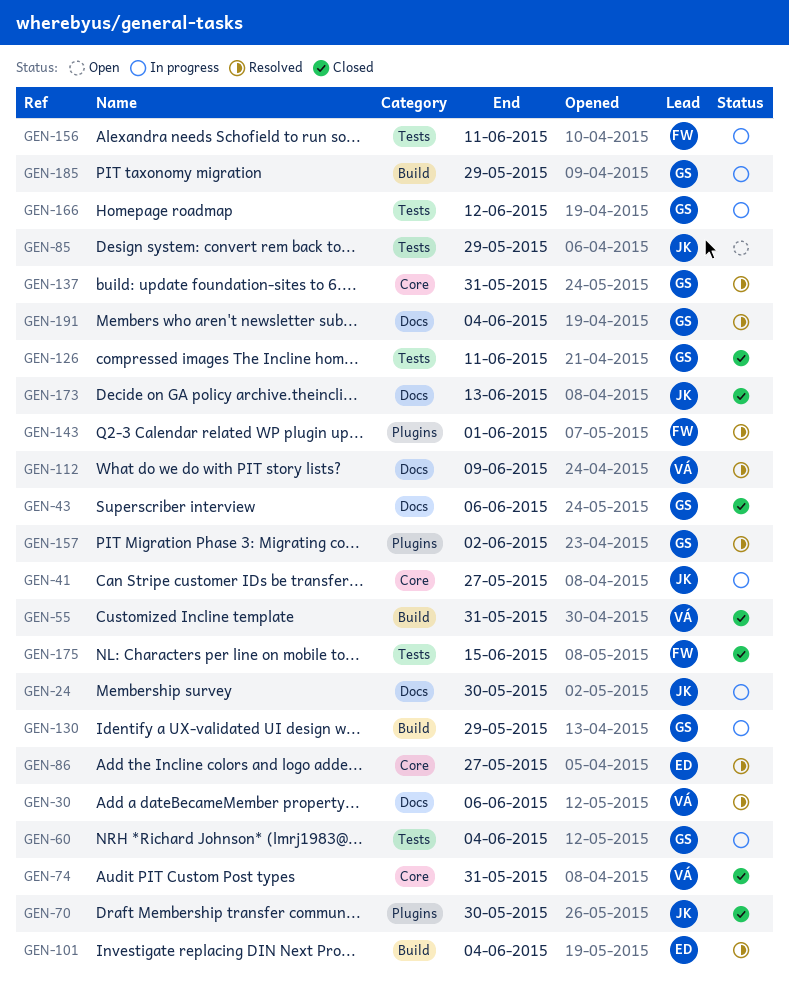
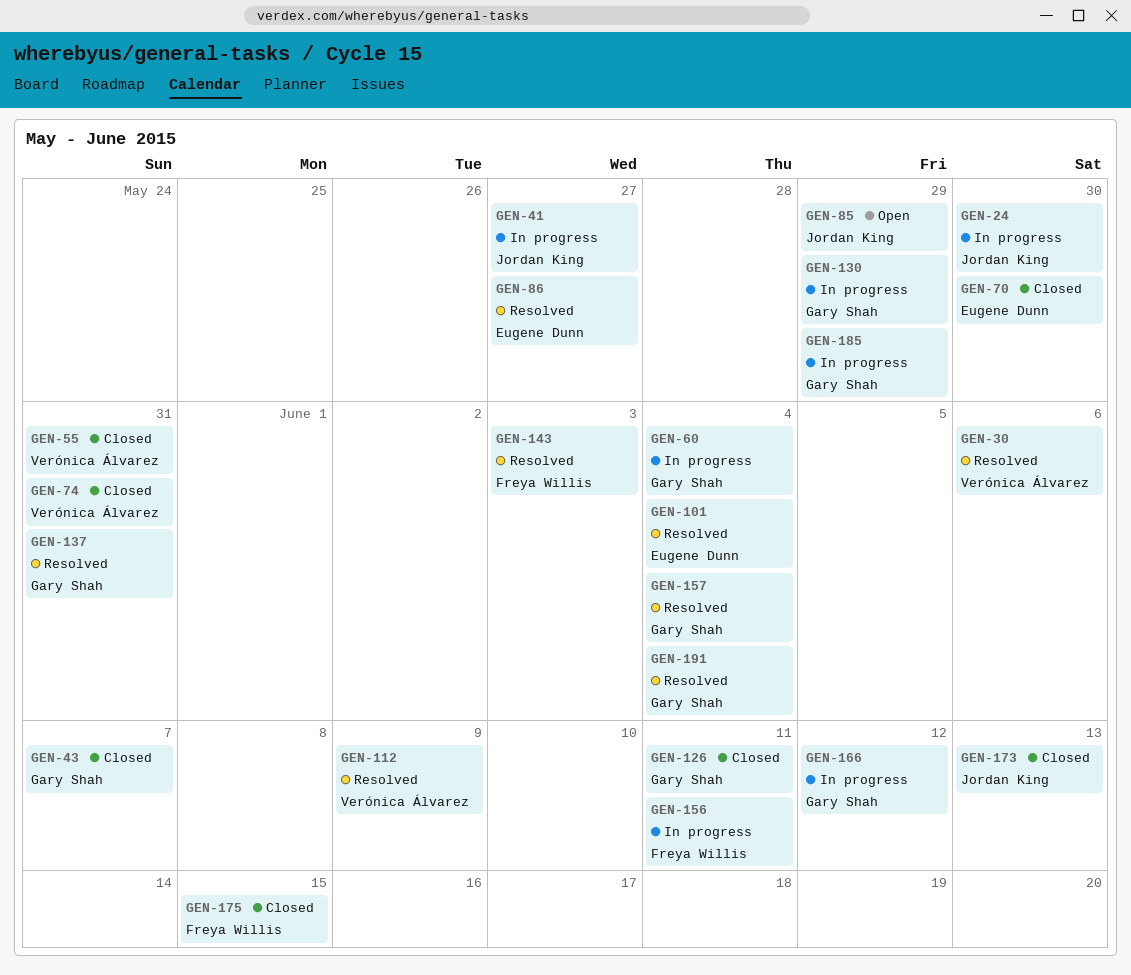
GEN-43, due: Jun 6 -> Jun 7
GEN-70, owner: Jordan King -> Eugene Dunn
GEN-143, due: Jun 1 -> Jun 3
GEN-157, due: Jun 2 -> Jun 4

